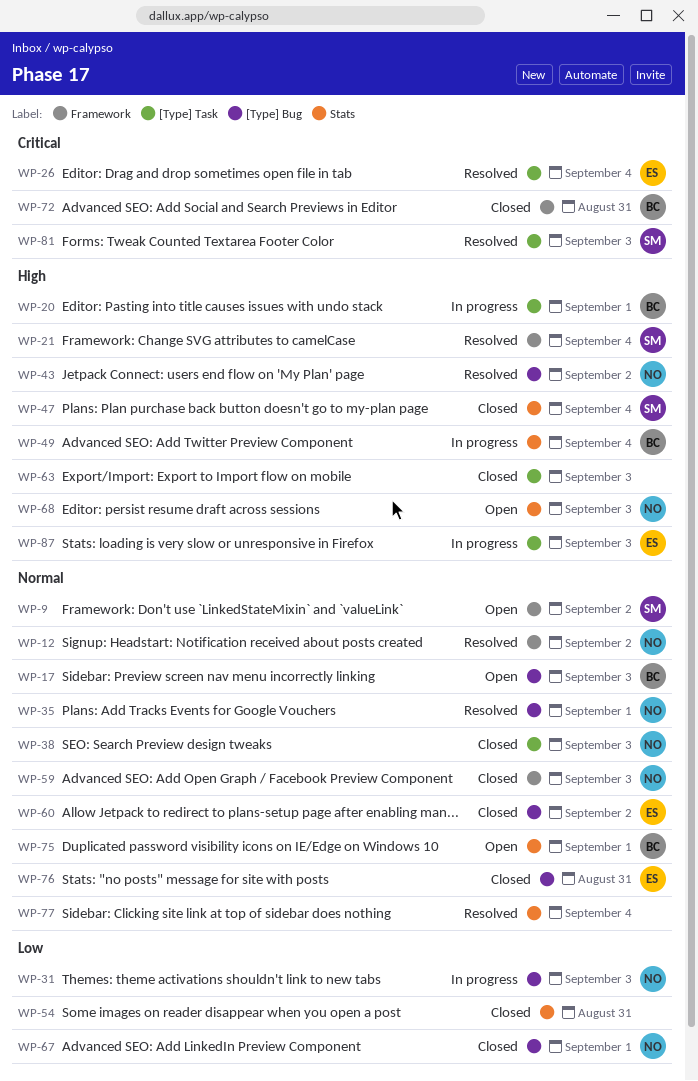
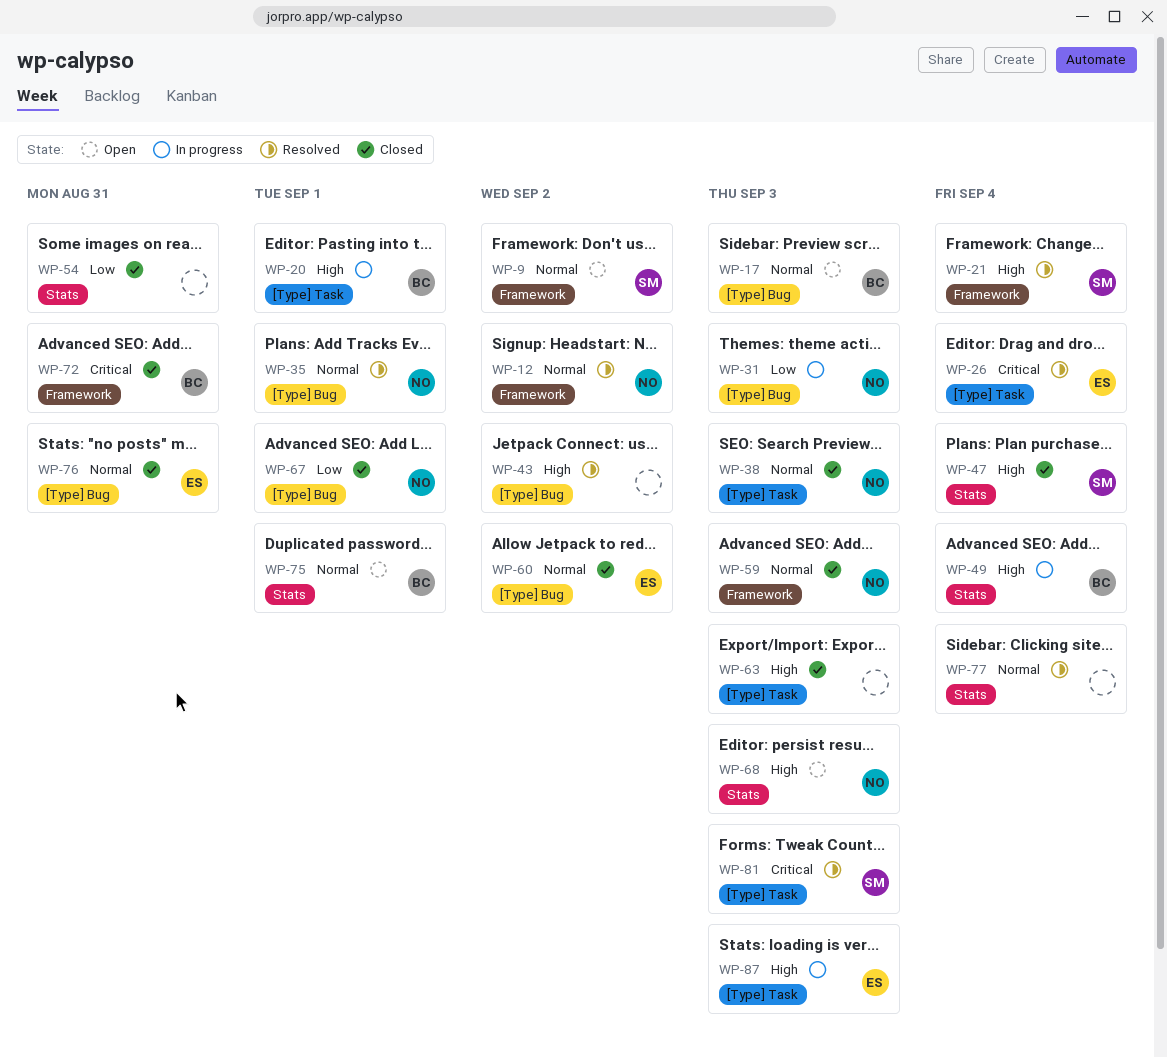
WP-43, owner: NO -> none

